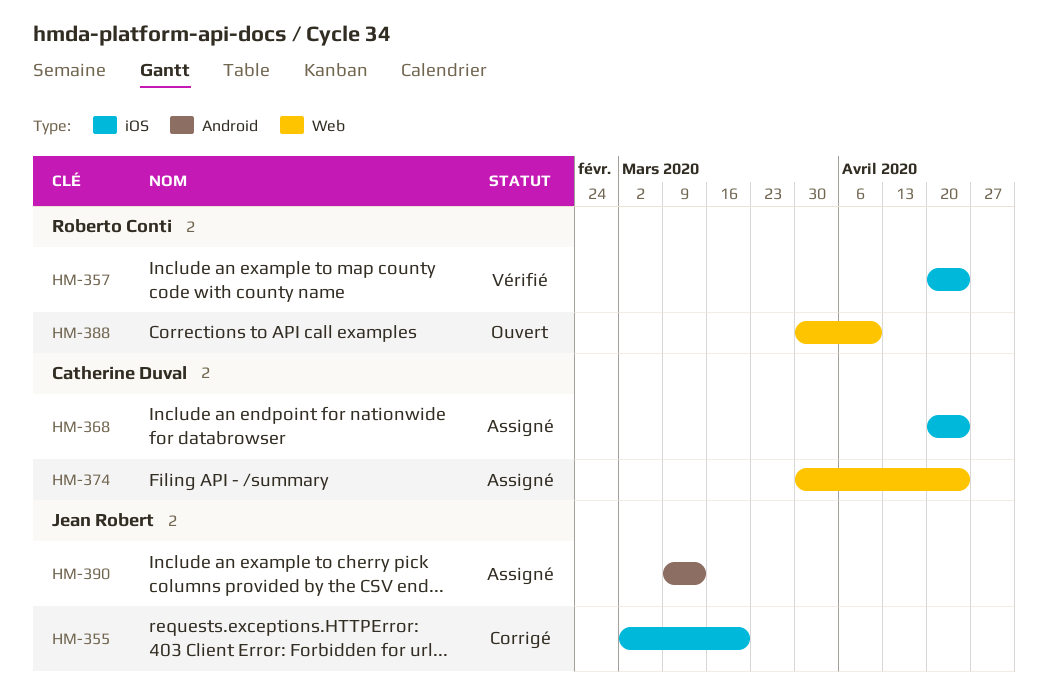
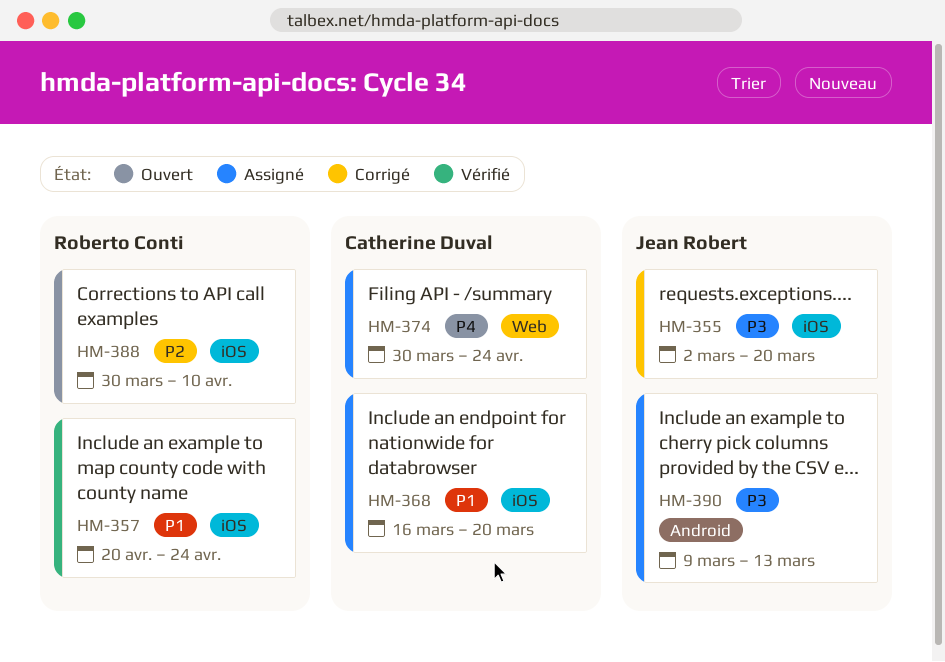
HM-368, start: Apr 20 -> Mar 16
HM-368, due: Apr 24 -> Mar 20
HM-388, label: Web -> iOS

